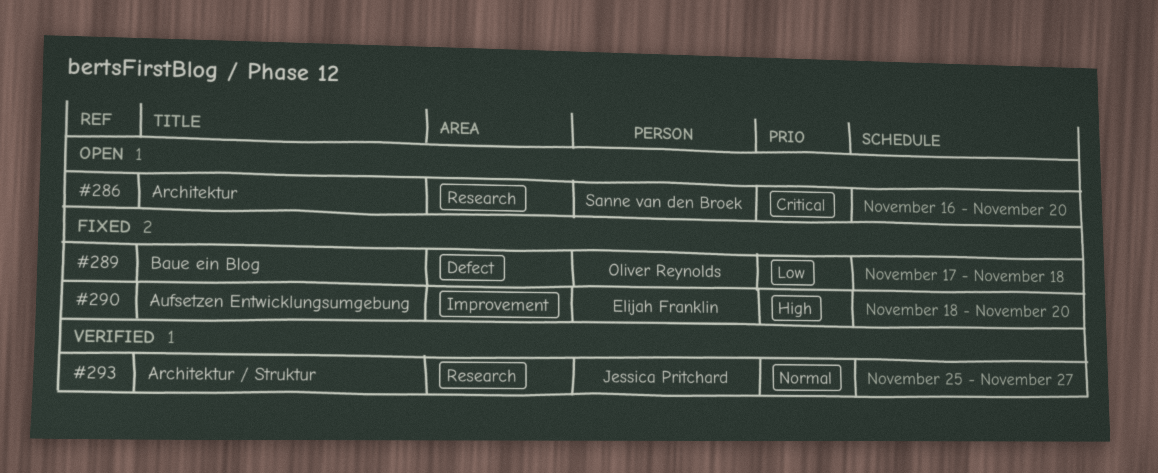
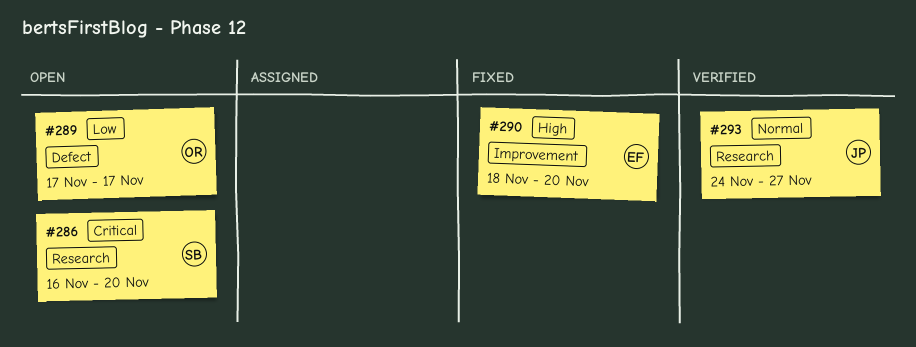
#289, status: Fixed -> Open
#289, due: Nov 18 -> Nov 17
#293, start: Nov 25 -> Nov 24

